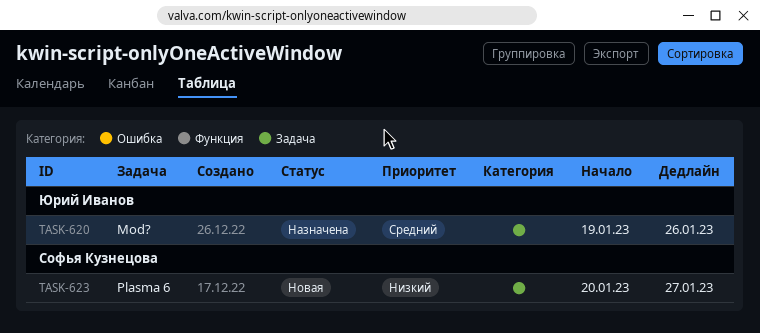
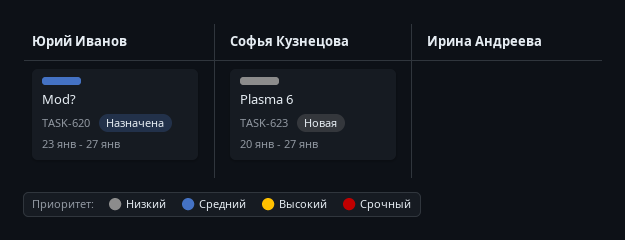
TASK-620, start: Jan 19 -> Jan 23
TASK-620, due: Jan 26 -> Jan 27

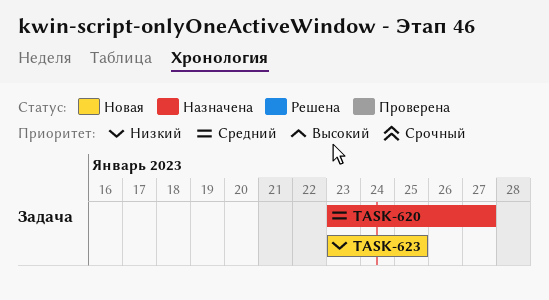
TASK-623, start: Jan 20 -> Jan 23
TASK-623, due: Jan 27 -> Jan 25

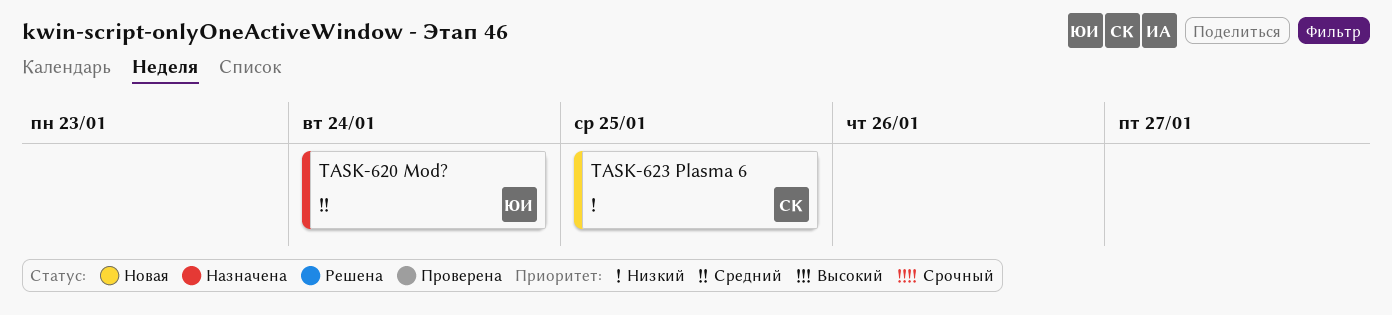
TASK-620, due: Jan 27 -> Jan 24

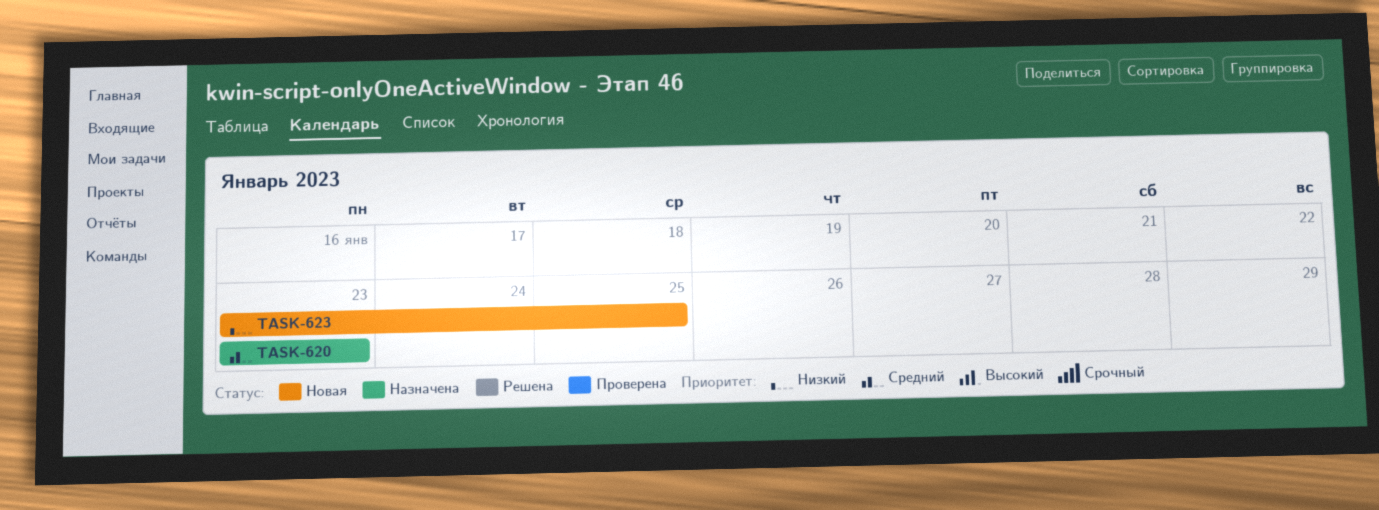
TASK-620, due: Jan 24 -> Jan 23

